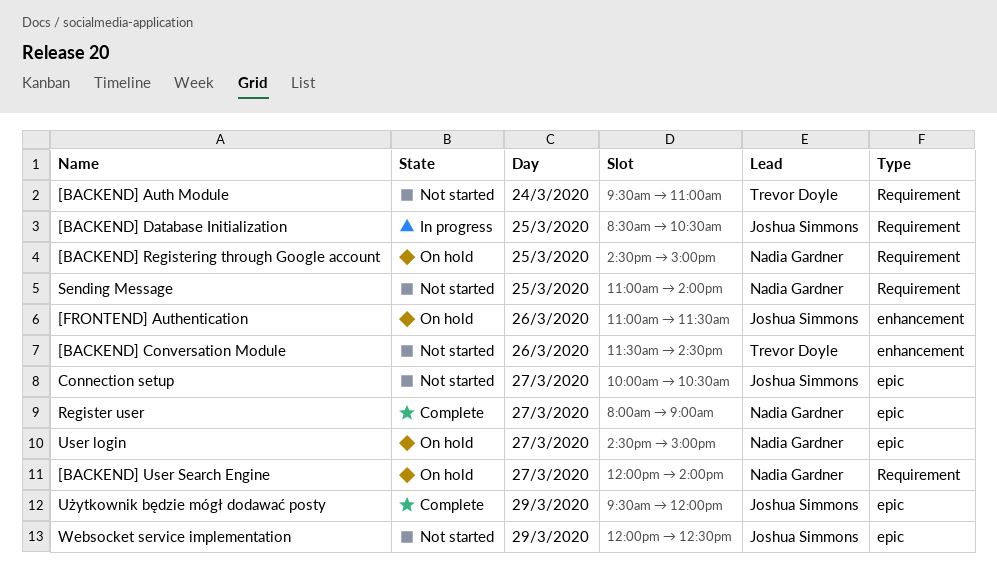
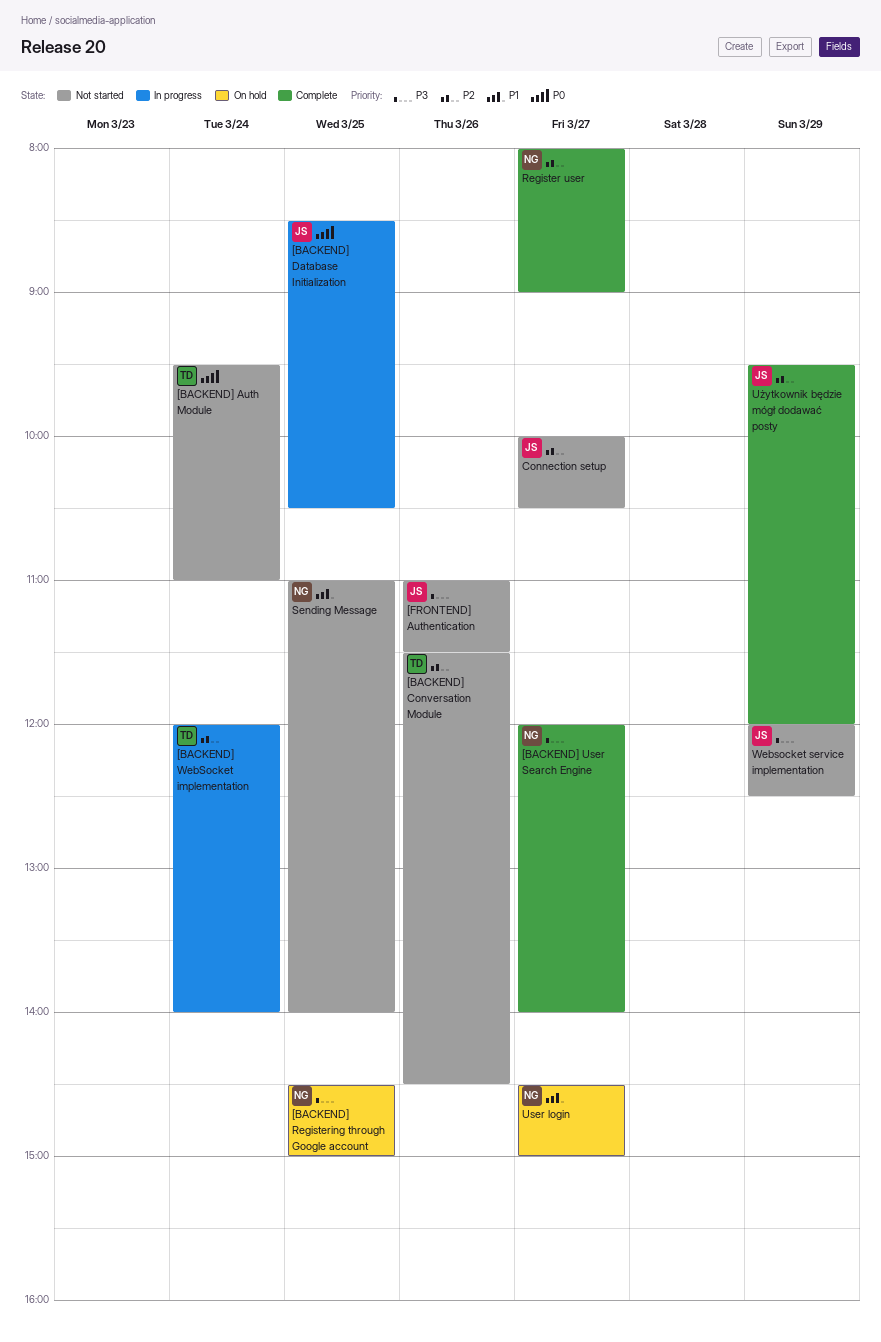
[BACKEND] User Search Engine, status: On hold -> Complete
[BACKEND] WebSocket implementation: none -> present
[FRONTEND] Authentication, status: On hold -> Not started

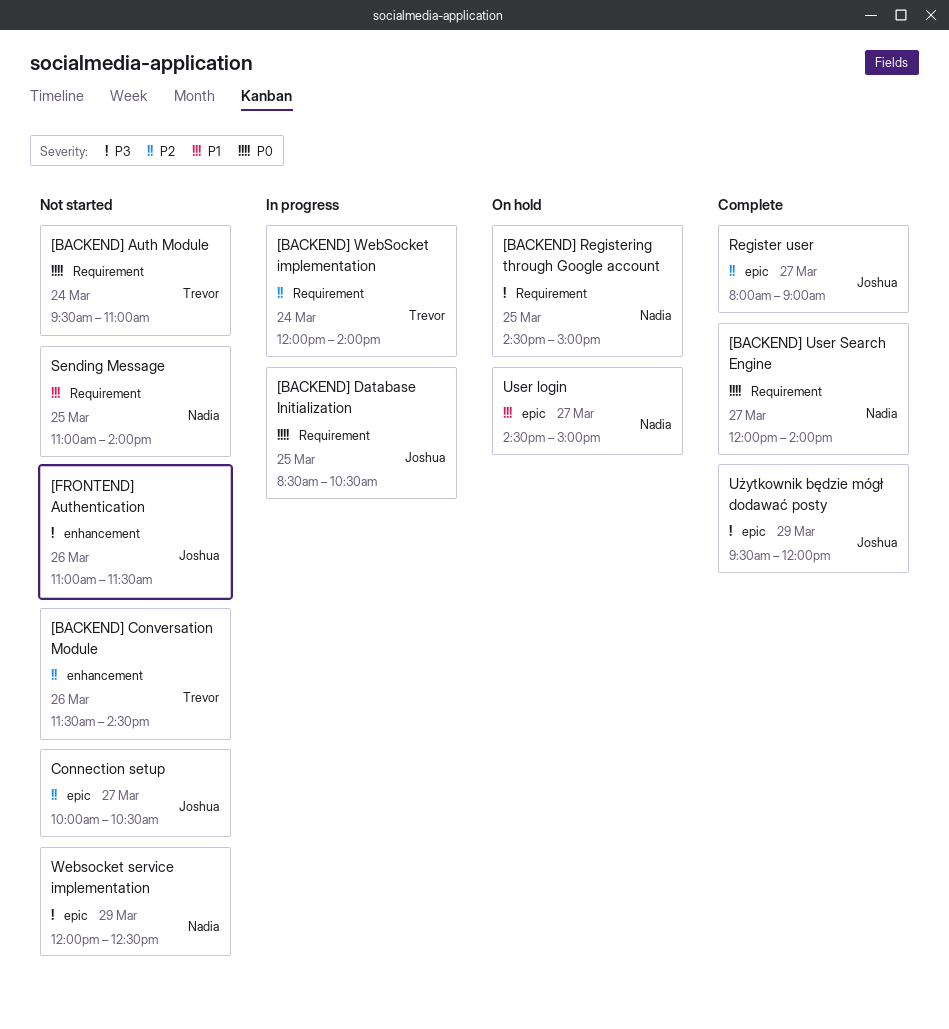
[BACKEND] User Search Engine, priority: P3 -> P0
Register user, owner: Nadia -> Joshua
Użytkownik będzie mógł dodawać posty, priority: P2 -> P3
Websocket service implementation, owner: Joshua -> Nadia

